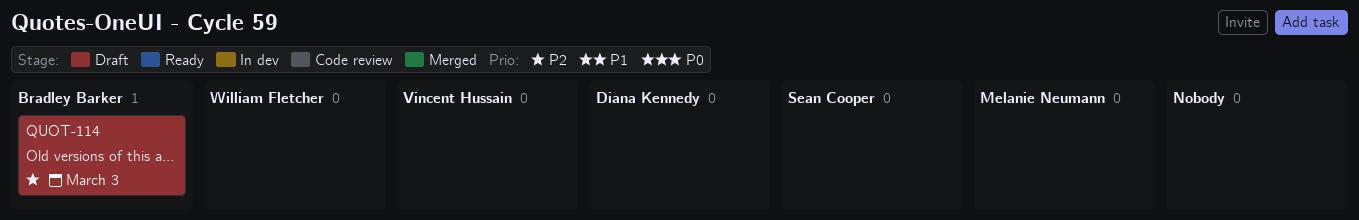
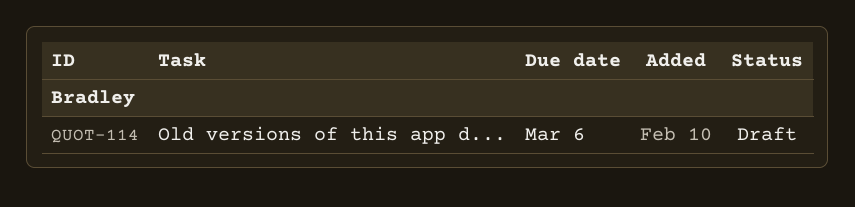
QUOT-114, due: Mar 3 -> Mar 6

